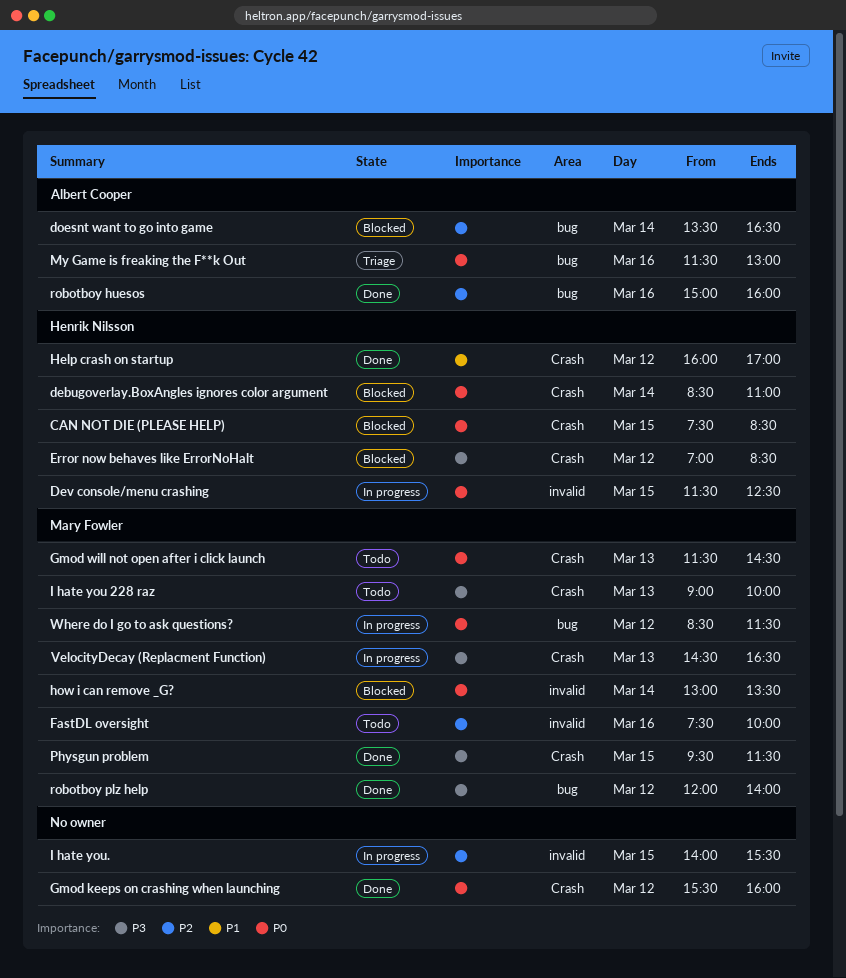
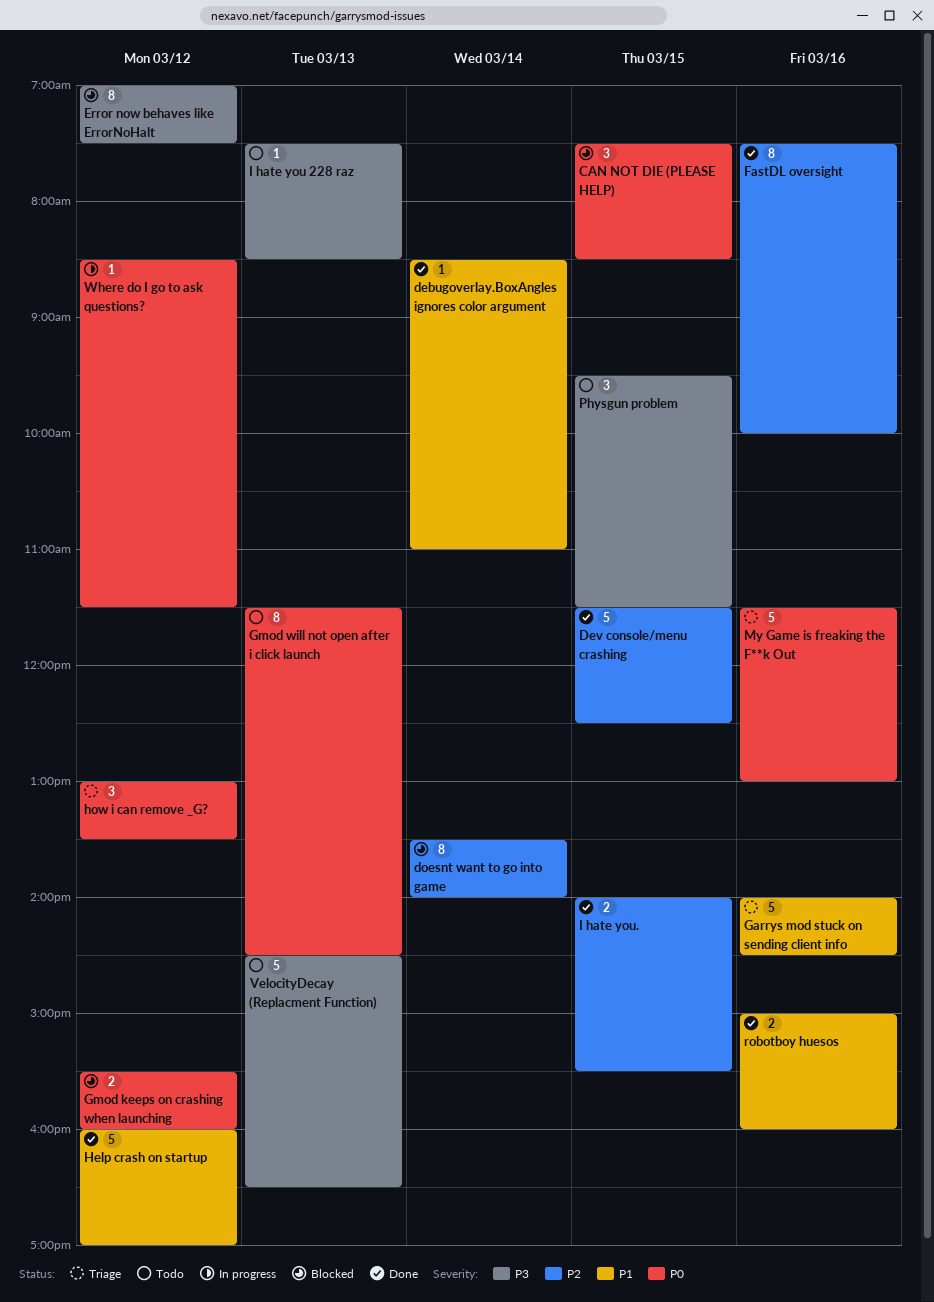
debugoverlay.BoxAngles ignores color argument, status: Blocked -> Done
debugoverlay.BoxAngles ignores color argument, priority: P0 -> P1
Dev console/menu crashing, status: In progress -> Done
Dev console/menu crashing, priority: P0 -> P2
doesnt want to go into game, ends: 16:30 -> 14:00
Error now behaves like ErrorNoHalt, ends: 08:30 -> 07:30
FastDL oversight, status: Todo -> Done
Garrys mod stuck on sending client info: none -> present
Gmod keeps on crashing when launching, status: Done -> Blocked
how i can remove _G?, status: Blocked -> Triage
how i can remove _G?, day: Mar 14 -> Mar 12
I hate you 228 raz, begins: 09:00 -> 07:30
I hate you 228 raz, ends: 10:00 -> 08:30
I hate you., status: In progress -> Done
Physgun problem, status: Done -> Todo
robotboy huesos, priority: P2 -> P1
robotboy plz help: present -> none
VelocityDecay (Replacment Function), status: In progress -> Todo

